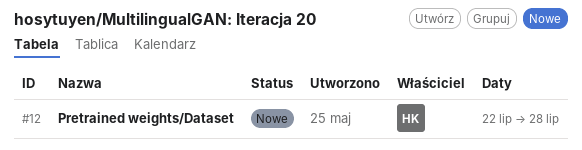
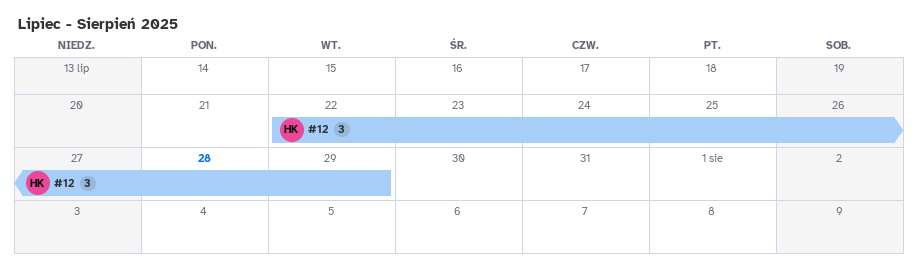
#12, due: Jul 28 -> Jul 29

